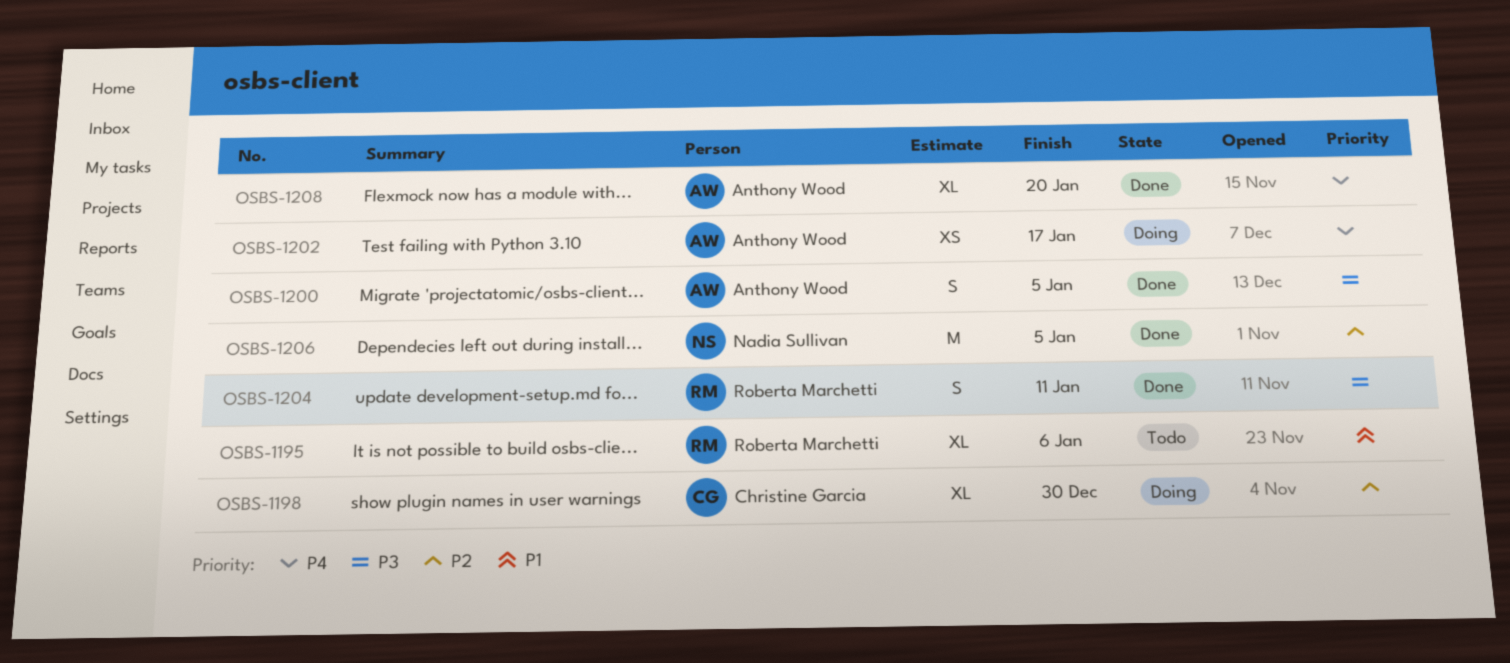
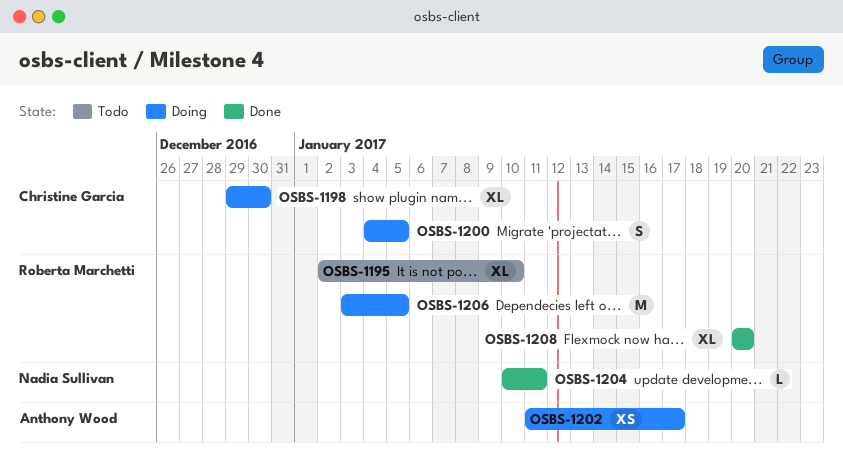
OSBS-1195, due: Jan 6 -> Jan 10
OSBS-1200, status: Done -> Doing
OSBS-1200, owner: Anthony Wood -> Christine Garcia
OSBS-1204, owner: Roberta Marchetti -> Nadia Sullivan
OSBS-1204, estimate: S -> L
OSBS-1206, status: Done -> Doing
OSBS-1206, owner: Nadia Sullivan -> Roberta Marchetti
OSBS-1208, owner: Anthony Wood -> Roberta Marchetti

